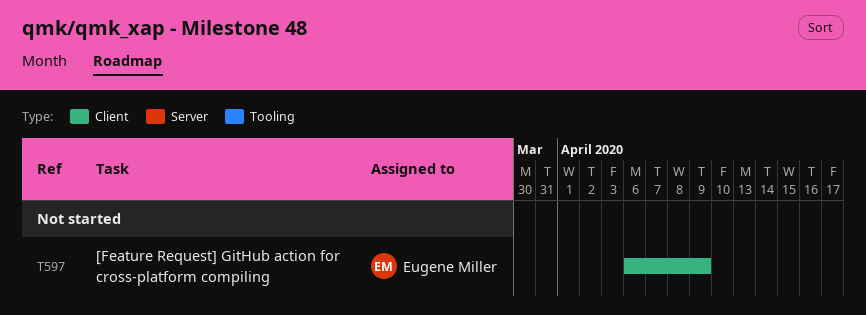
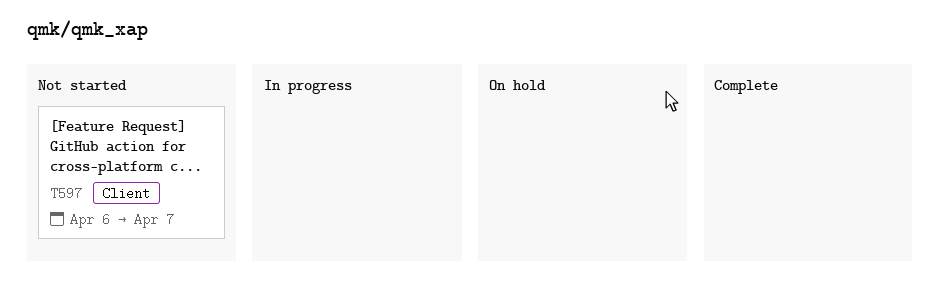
T597, due: Apr 9 -> Apr 7

